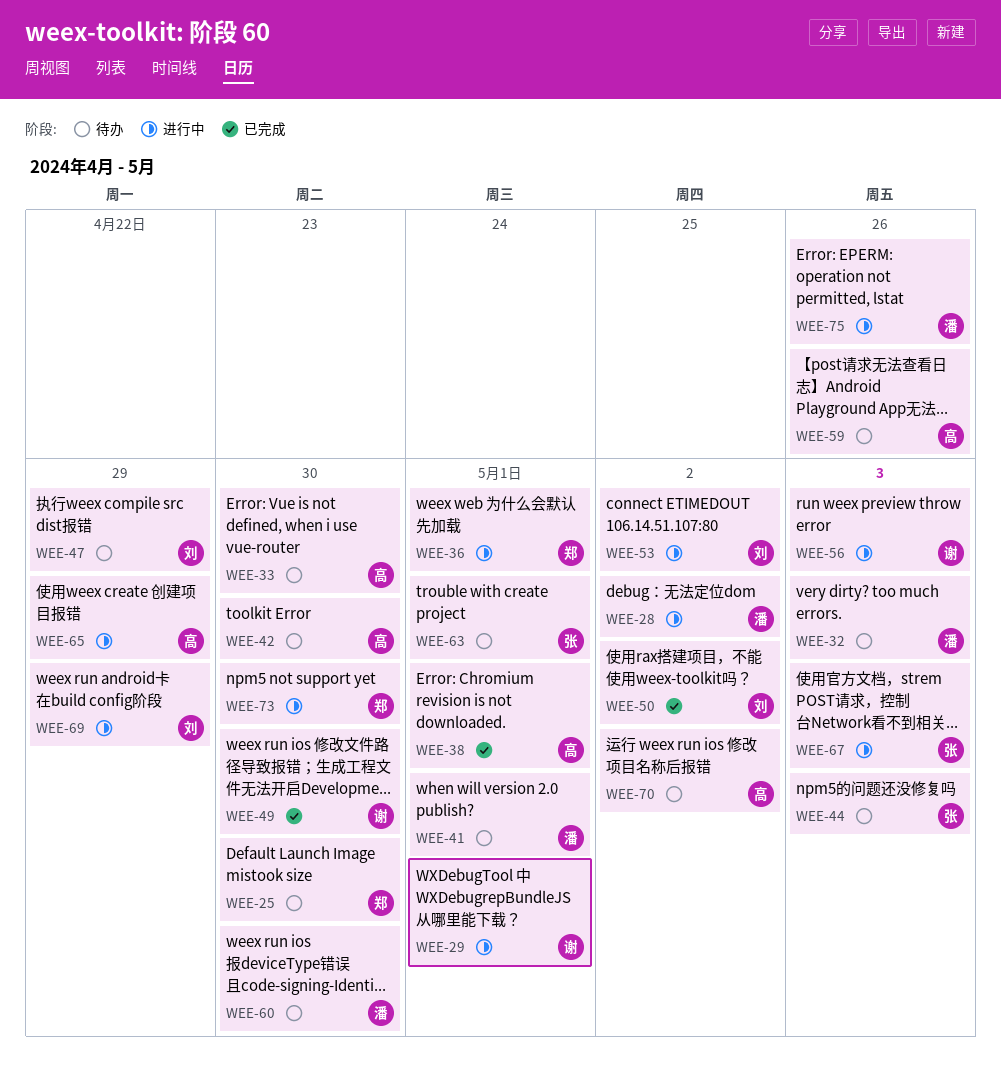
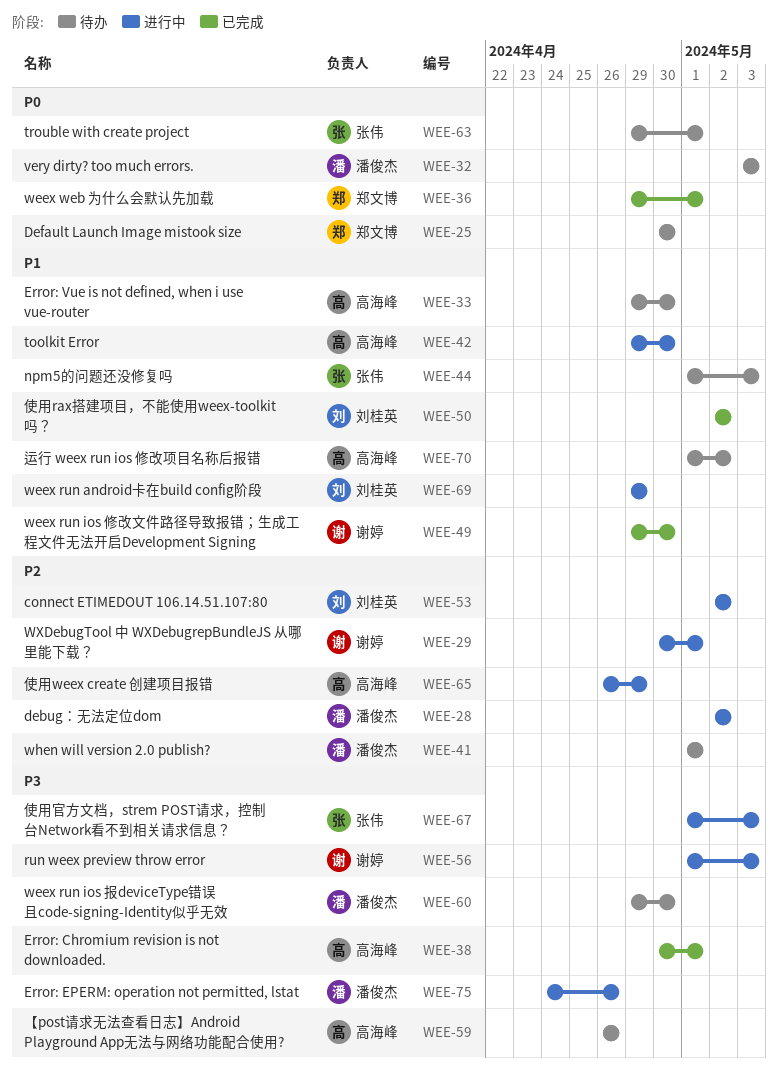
WEE-36, status: 进行中 -> 已完成
WEE-42, status: 待办 -> 进行中
WEE-47: present -> none
WEE-73: present -> none

